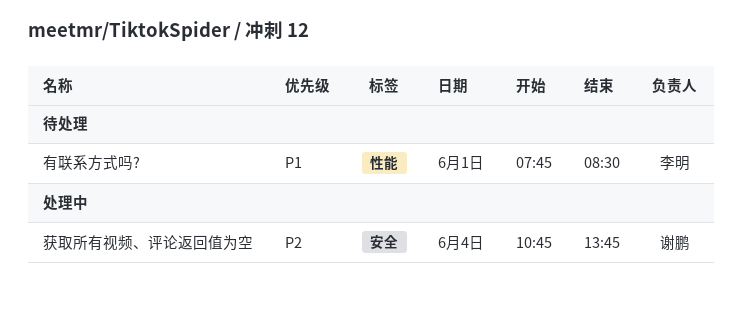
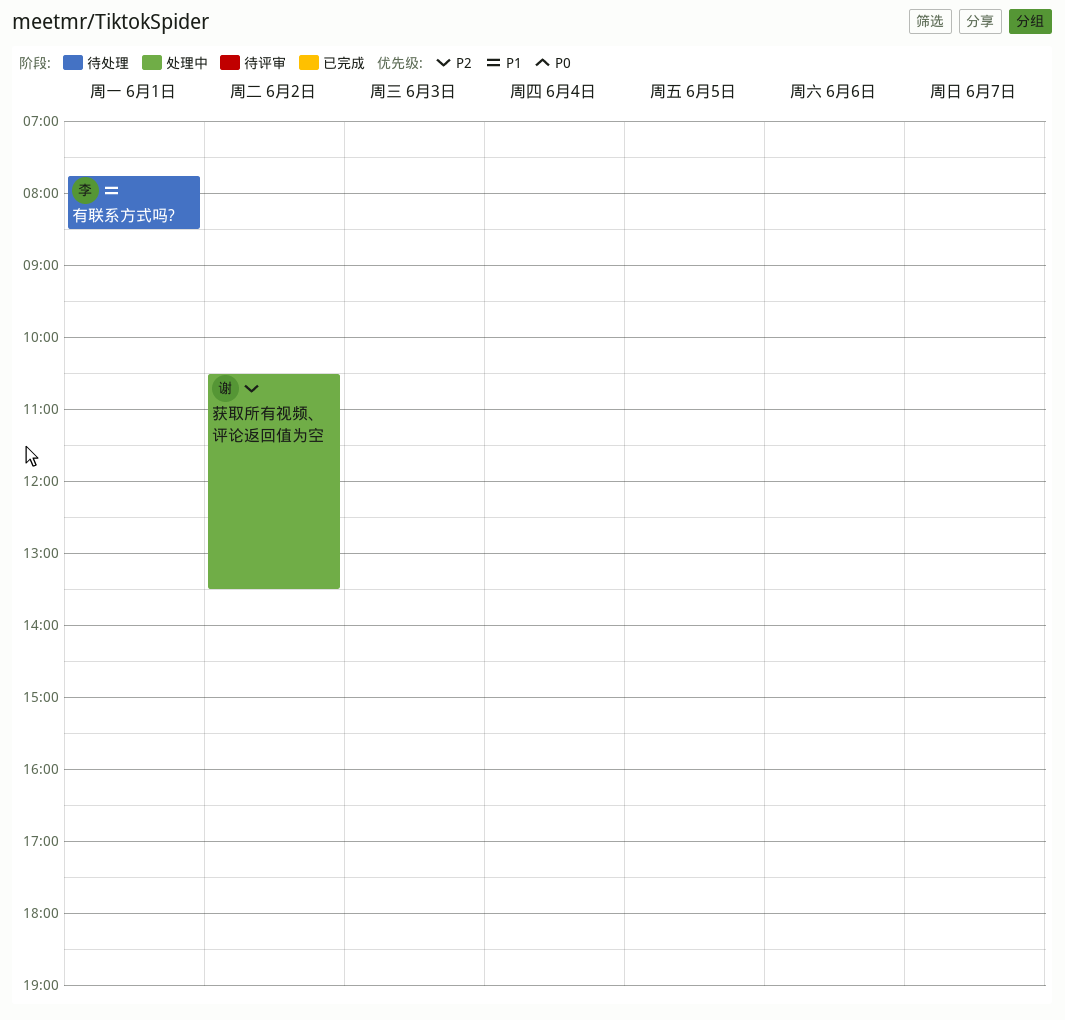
获取所有视频、评论返回值为空, day: Jun 4 -> Jun 2
获取所有视频、评论返回值为空, begins: 10:45 -> 10:30
获取所有视频、评论返回值为空, ends: 13:45 -> 13:30

